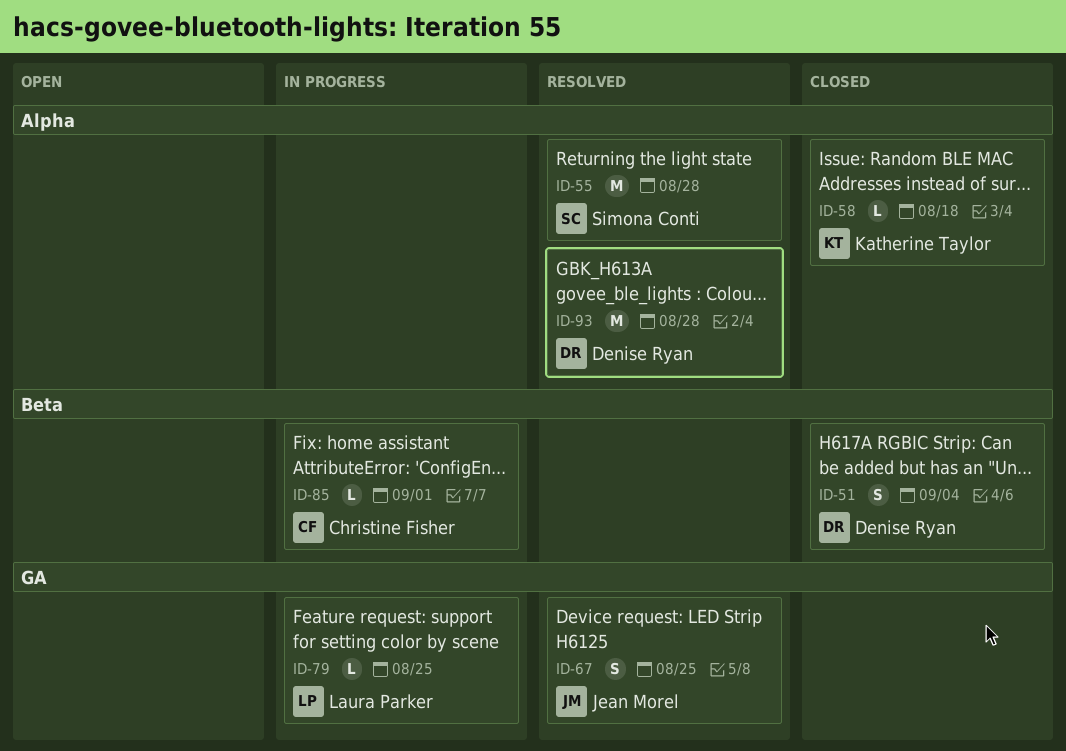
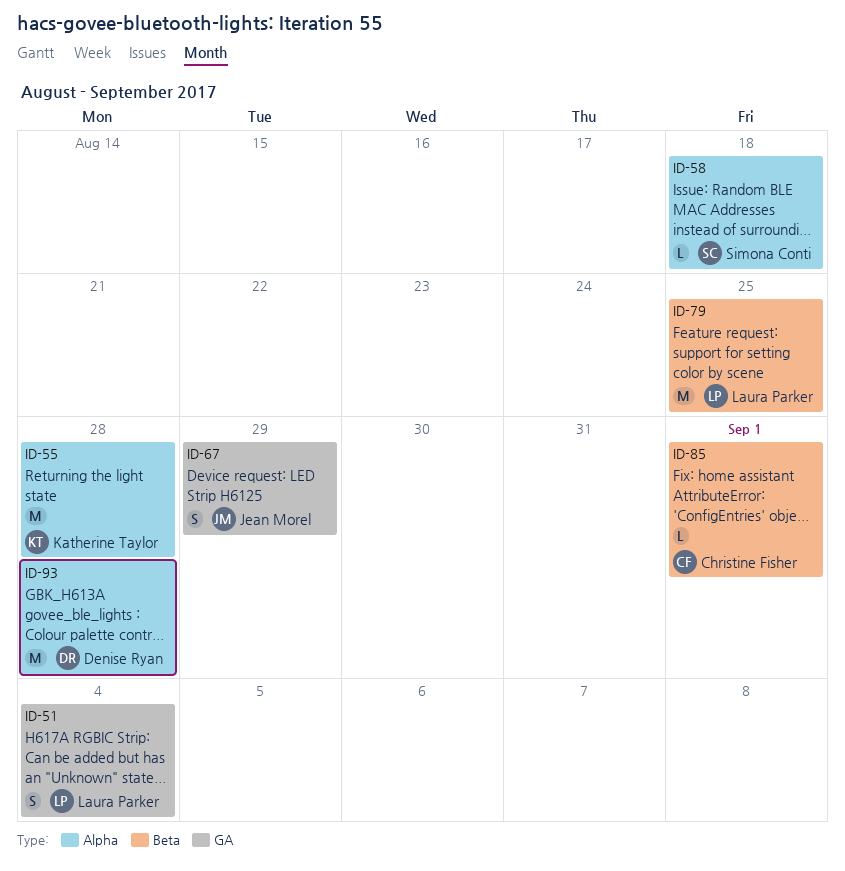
ID-51, owner: Denise Ryan -> Laura Parker
ID-51, label: Beta -> GA
ID-55, owner: Simona Conti -> Katherine Taylor
ID-58, owner: Katherine Taylor -> Simona Conti
ID-67, due: Aug 25 -> Aug 29
ID-79, label: GA -> Beta
ID-79, estimate: L -> M

